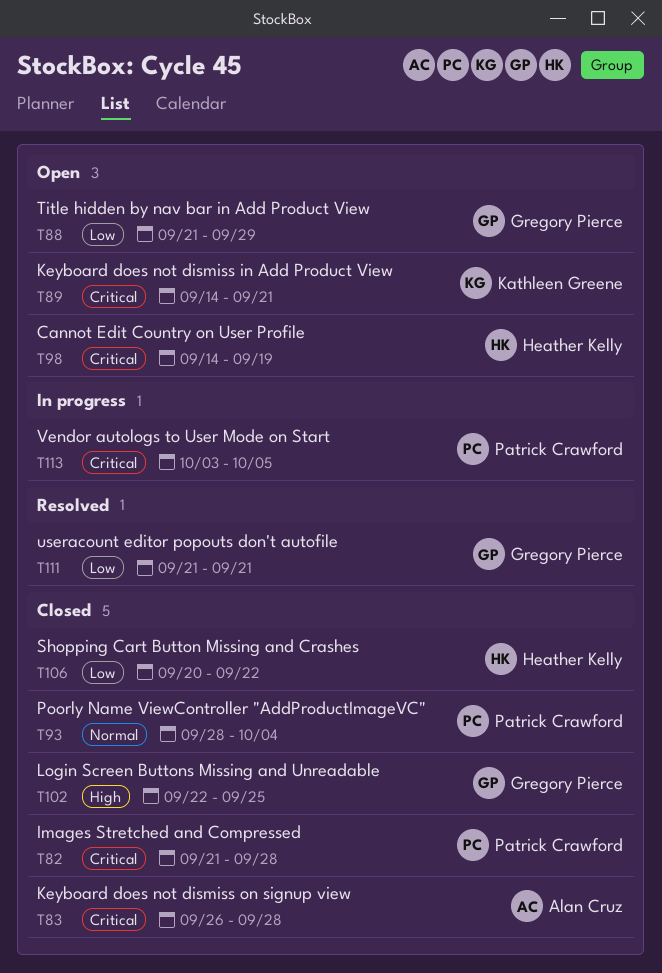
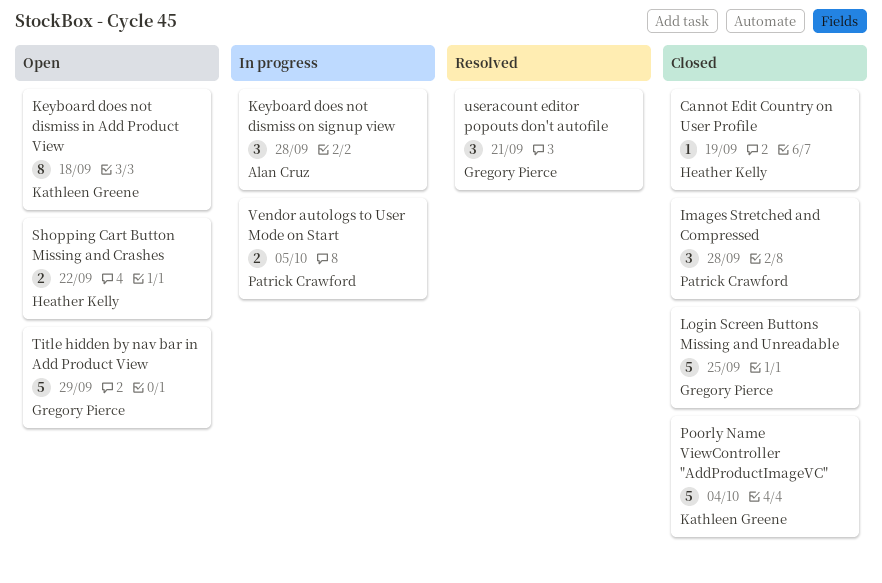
Cannot Edit Country on User Profile, status: Open -> Closed
Keyboard does not dismiss in Add Product View, due: Sep 21 -> Sep 18
Keyboard does not dismiss on signup view, status: Closed -> In progress
Poorly Name ViewController "AddProductImageVC", owner: Patrick Crawford -> Kathleen Greene
Shopping Cart Button Missing and Crashes, status: Closed -> Open

